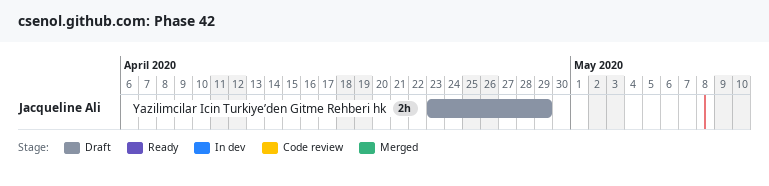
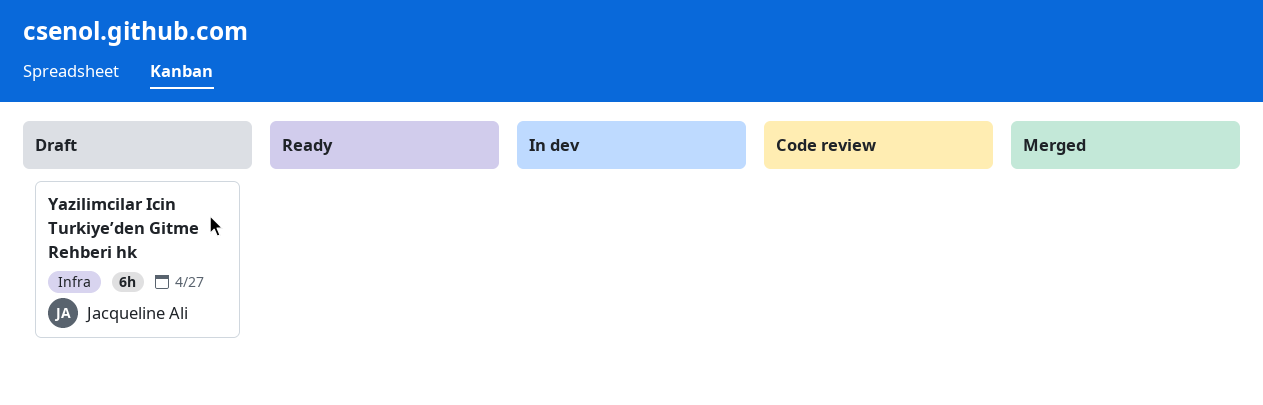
Yazilimcilar Icin Turkiye’den Gitme Rehberi hk, estimate: 2h -> 6h
Yazilimcilar Icin Turkiye’den Gitme Rehberi hk, due: Apr 29 -> Apr 27

